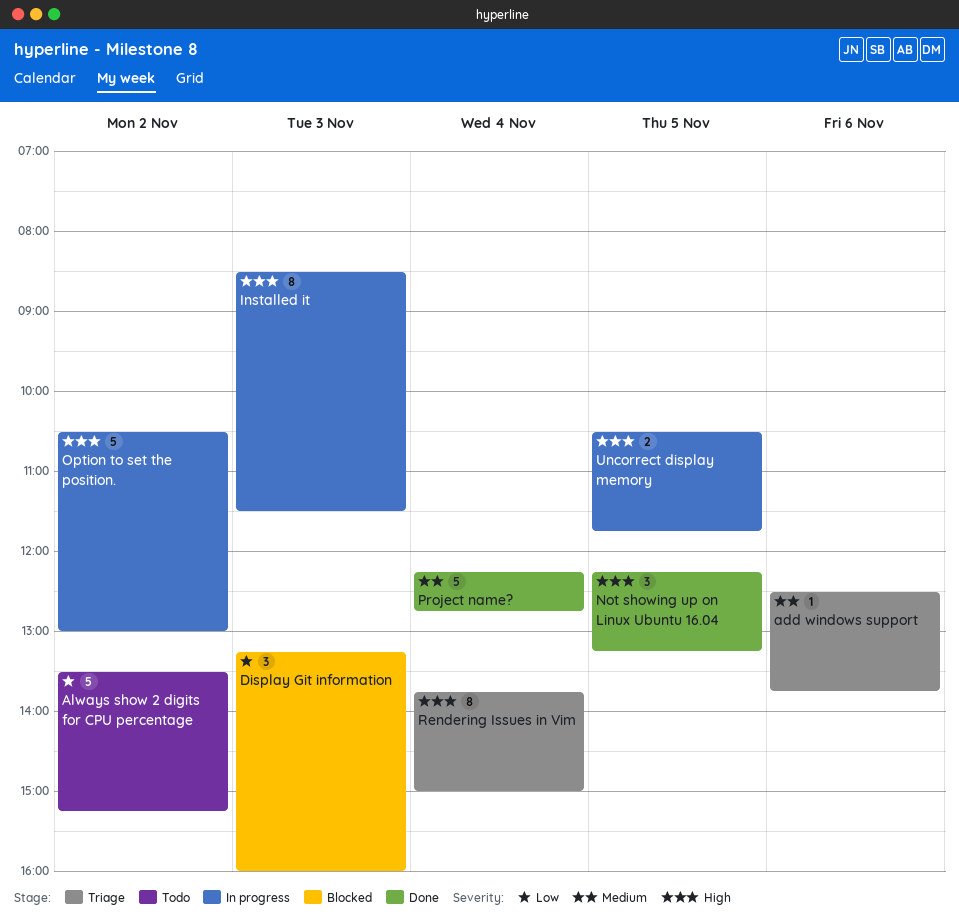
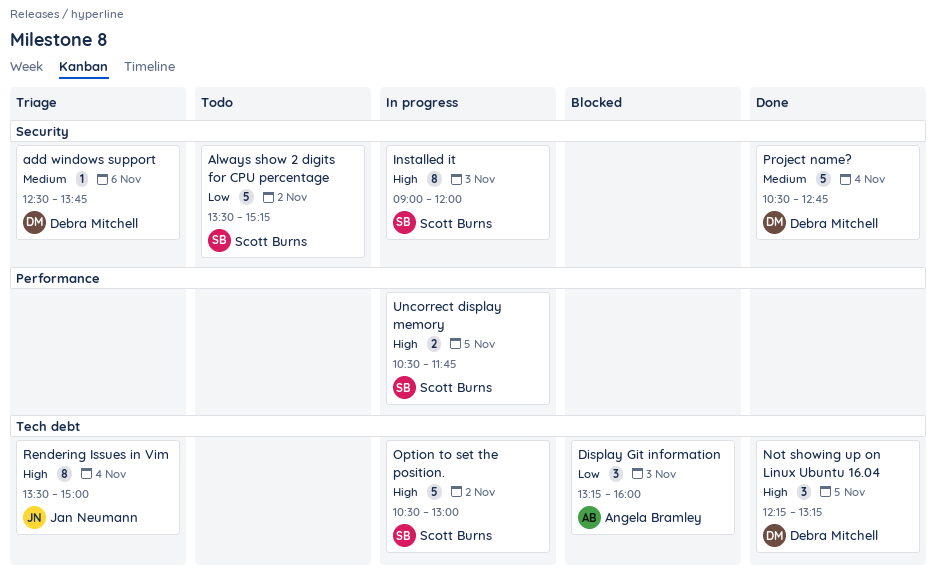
Installed it, begins: 08:30 -> 09:00
Installed it, ends: 11:30 -> 12:00
Project name?, begins: 12:15 -> 10:30
Rendering Issues in Vim, begins: 13:45 -> 13:30

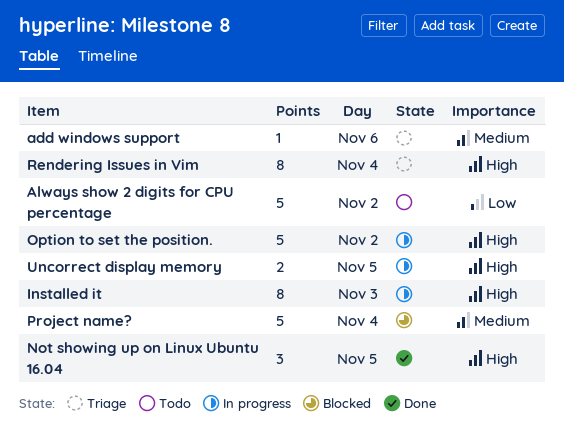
Display Git information: present -> none
Project name?, status: Done -> Blocked

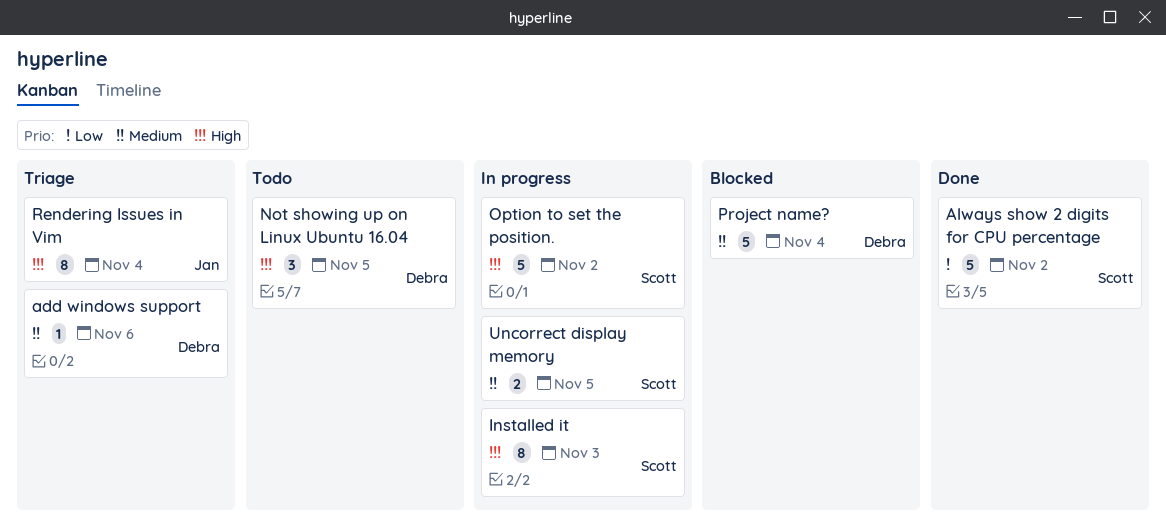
Always show 2 digits for CPU percentage, status: Todo -> Done
Not showing up on Linux Ubuntu 16.04, status: Done -> Todo
Uncorrect display memory, priority: High -> Medium

